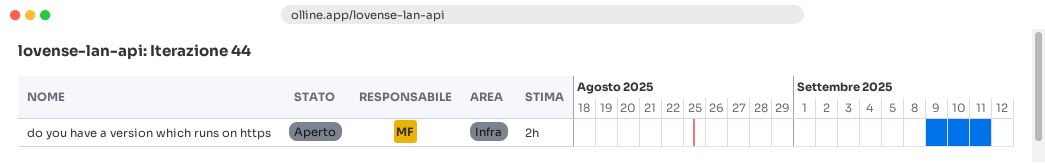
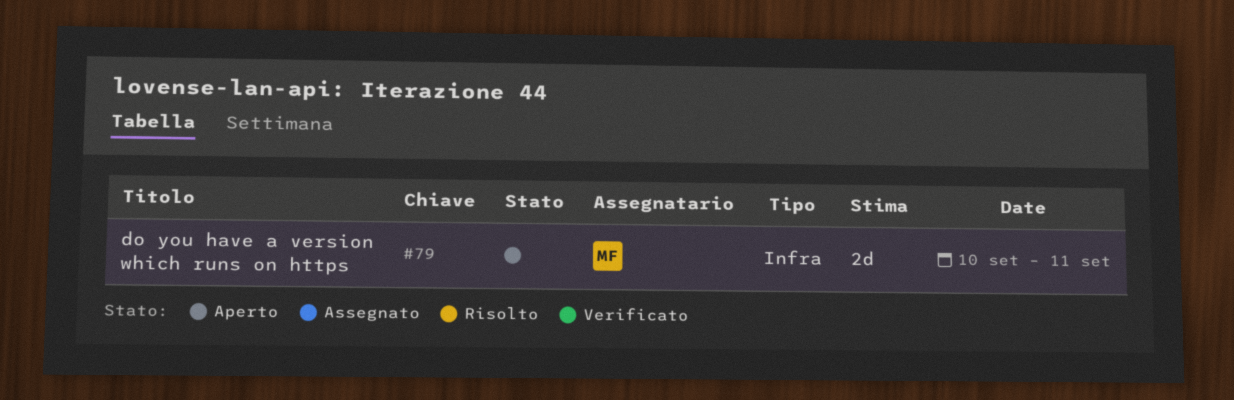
do you have a version which runs on https, estimate: 2h -> 2d
do you have a version which runs on https, start: Sep 9 -> Sep 10

